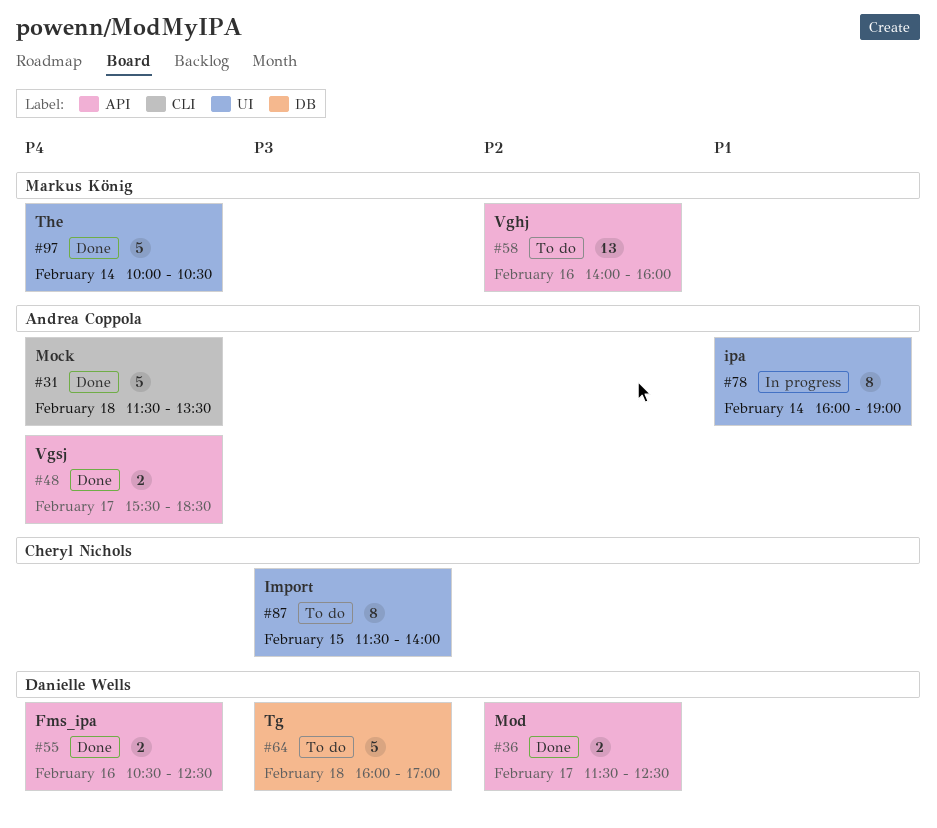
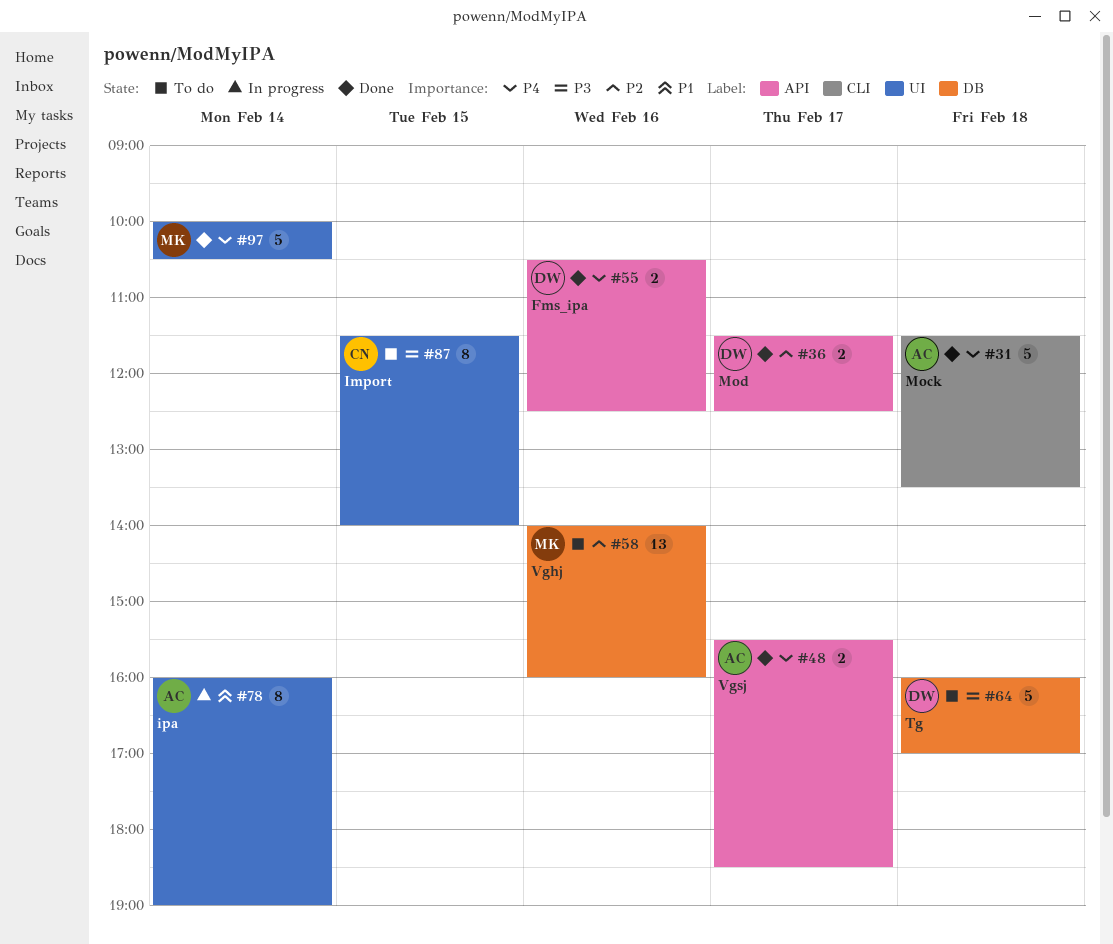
#58, label: API -> DB

